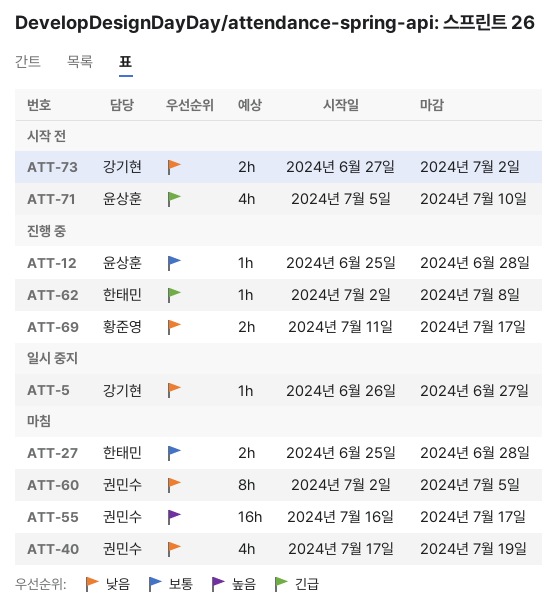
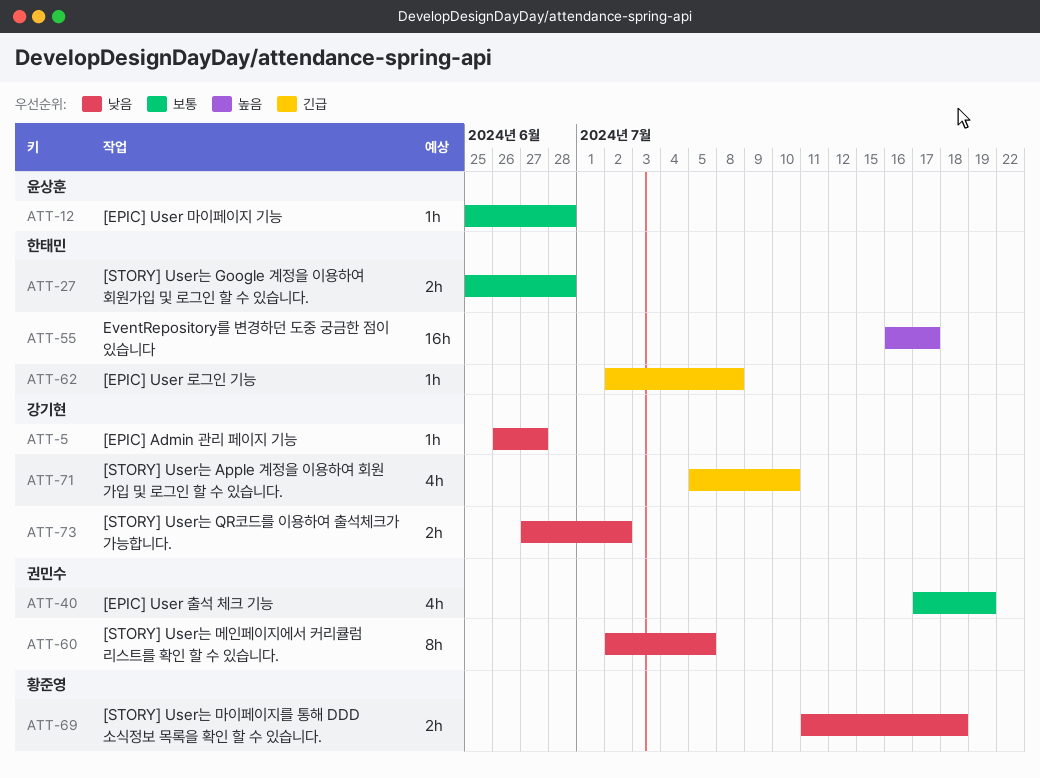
ATT-40, priority: 낮음 -> 보통
ATT-55, owner: 권민수 -> 한태민
ATT-69, due: Jul 17 -> Jul 18
ATT-71, owner: 윤상훈 -> 강기현

